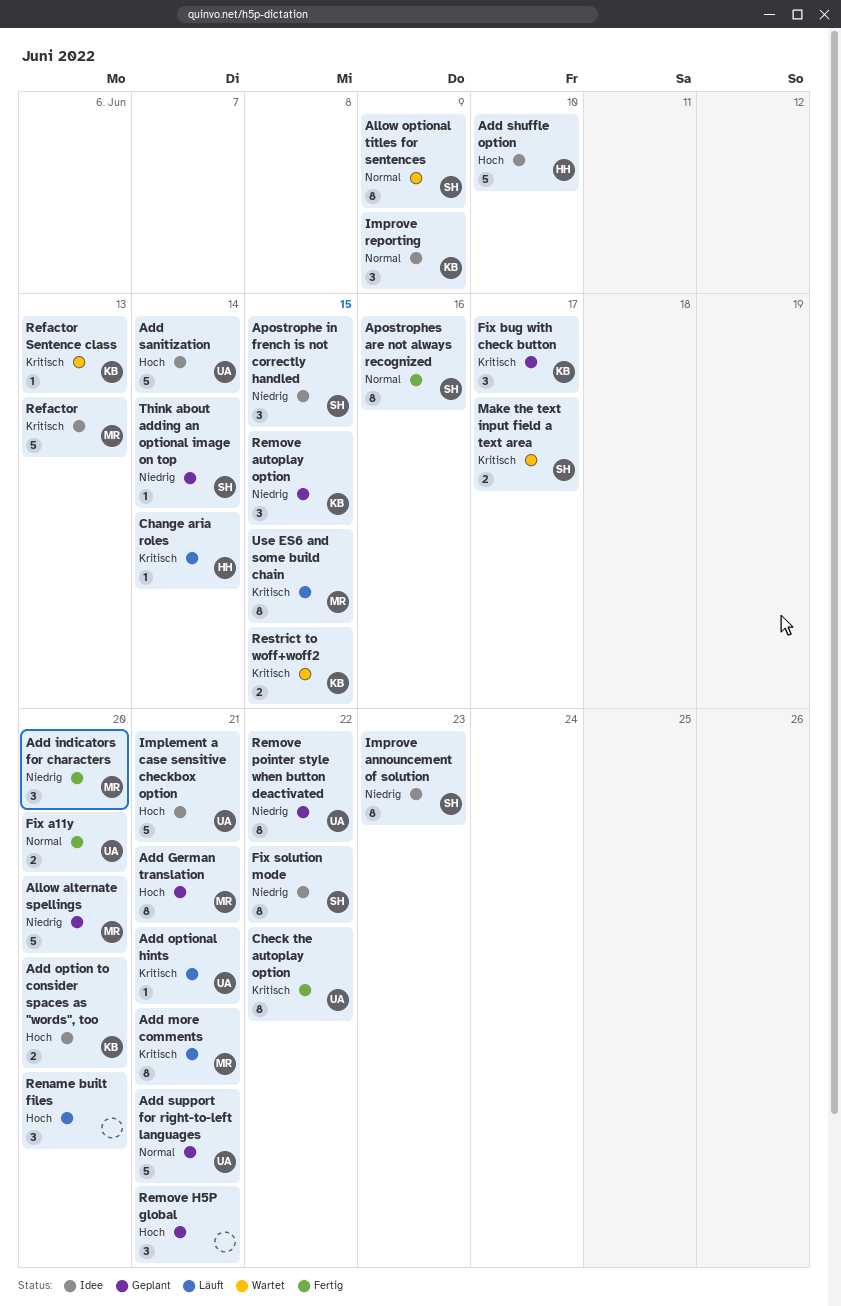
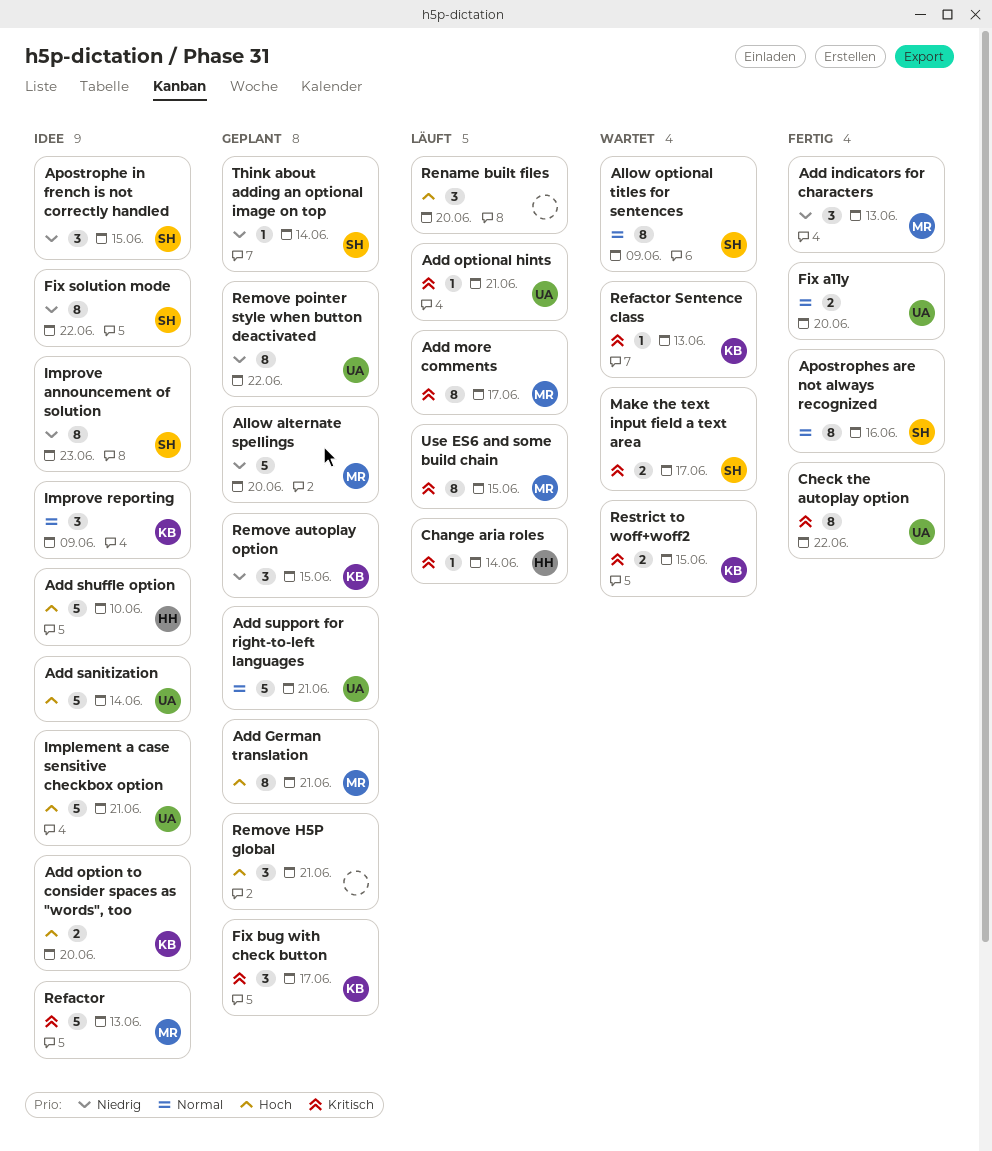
Add indicators for characters, due: Jun 20 -> Jun 13
Add more comments, due: Jun 21 -> Jun 17

